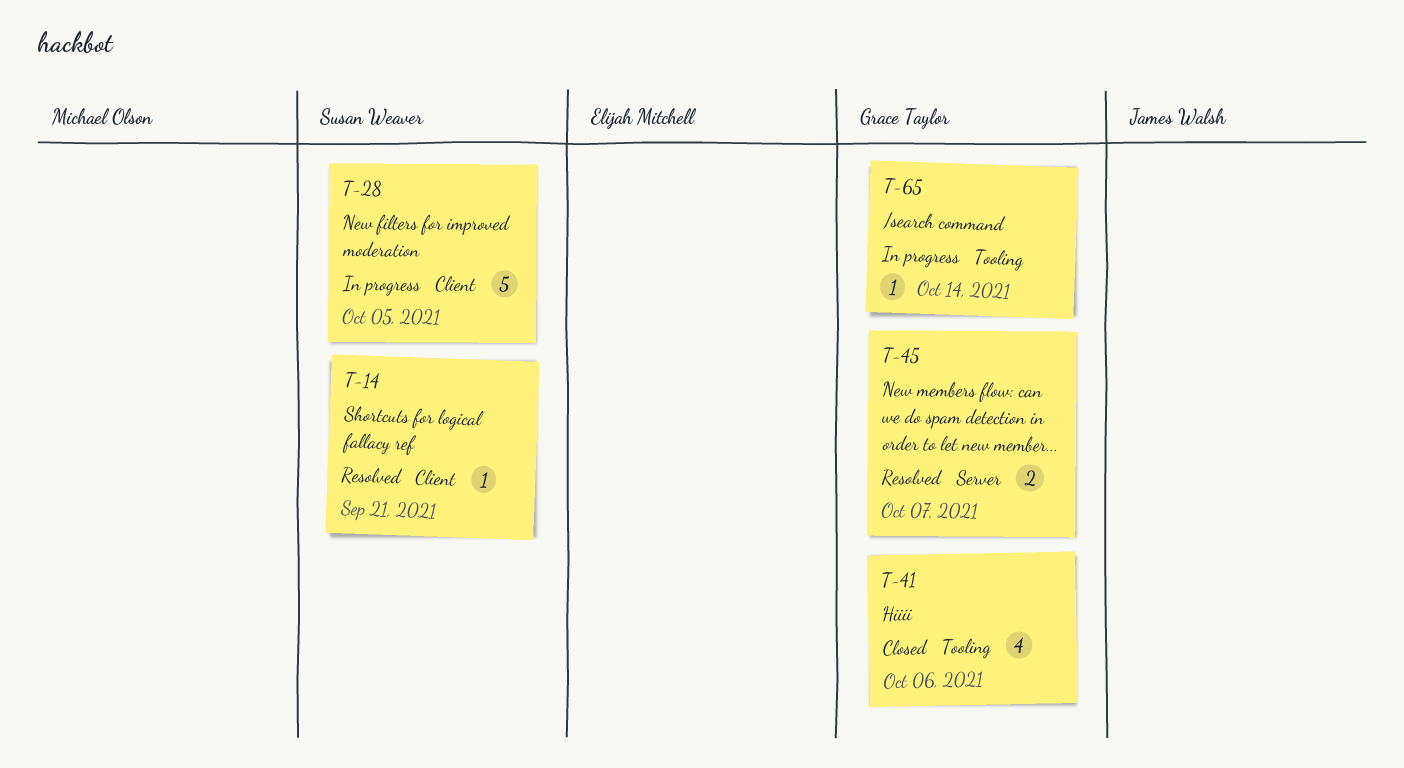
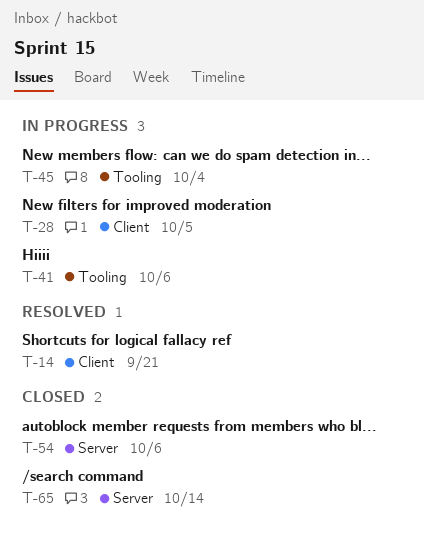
T-41, status: Closed -> In progress
T-45, status: Resolved -> In progress
T-45, label: Server -> Tooling
T-45, due: Oct 7 -> Oct 4
T-54: none -> present
T-65, status: In progress -> Closed
T-65, label: Tooling -> Server

